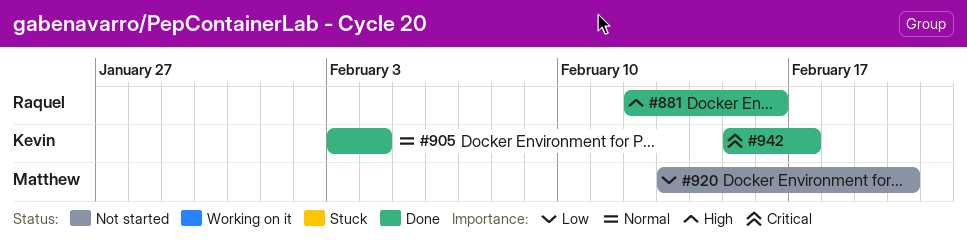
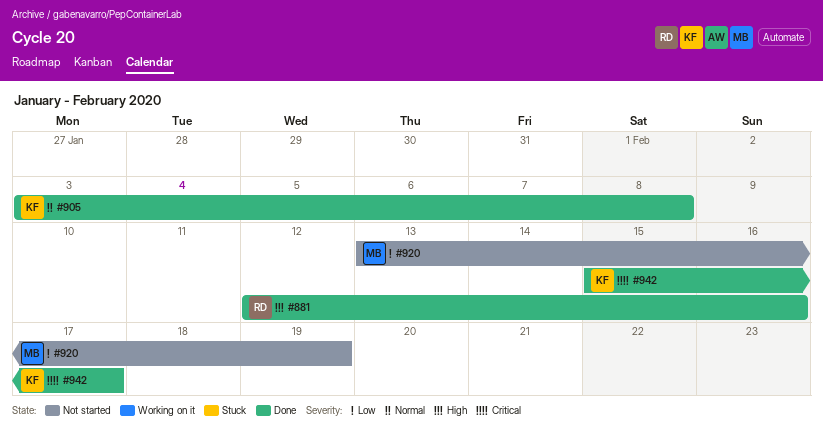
#905, due: Feb 4 -> Feb 8
#920, due: Feb 20 -> Feb 19

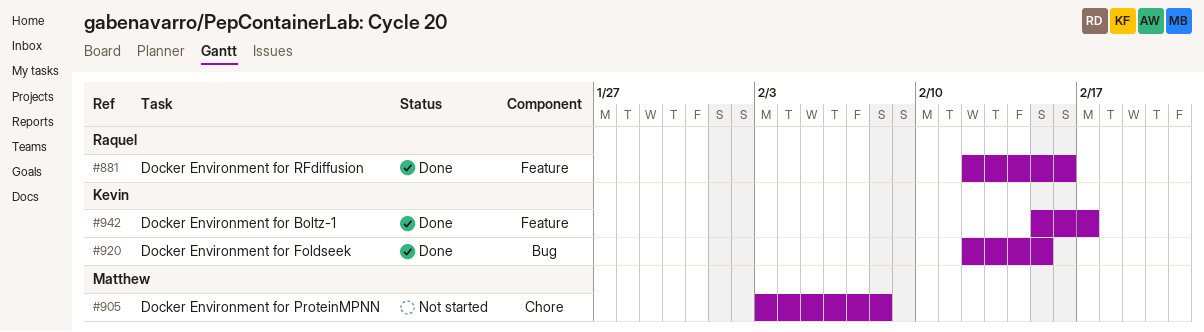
#905, status: Done -> Not started
#905, owner: Kevin -> Matthew
#920, status: Not started -> Done
#920, owner: Matthew -> Kevin
#920, start: Feb 13 -> Feb 12
#920, due: Feb 19 -> Feb 15

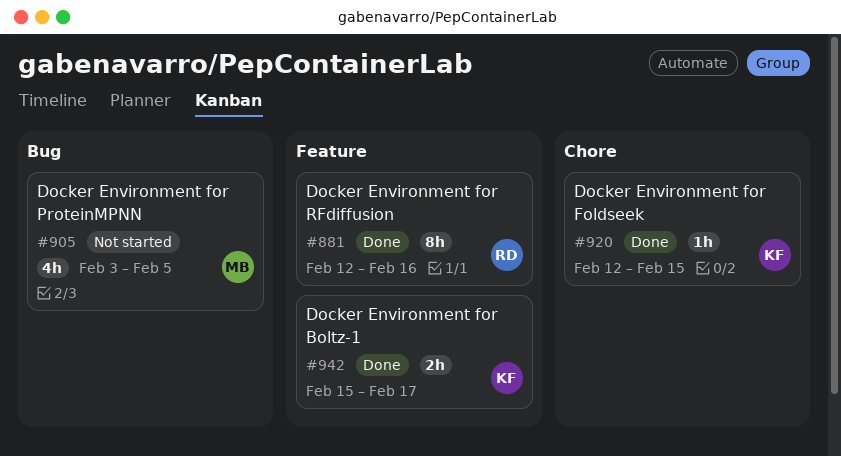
#905, label: Chore -> Bug
#905, due: Feb 8 -> Feb 5
#920, label: Bug -> Chore

